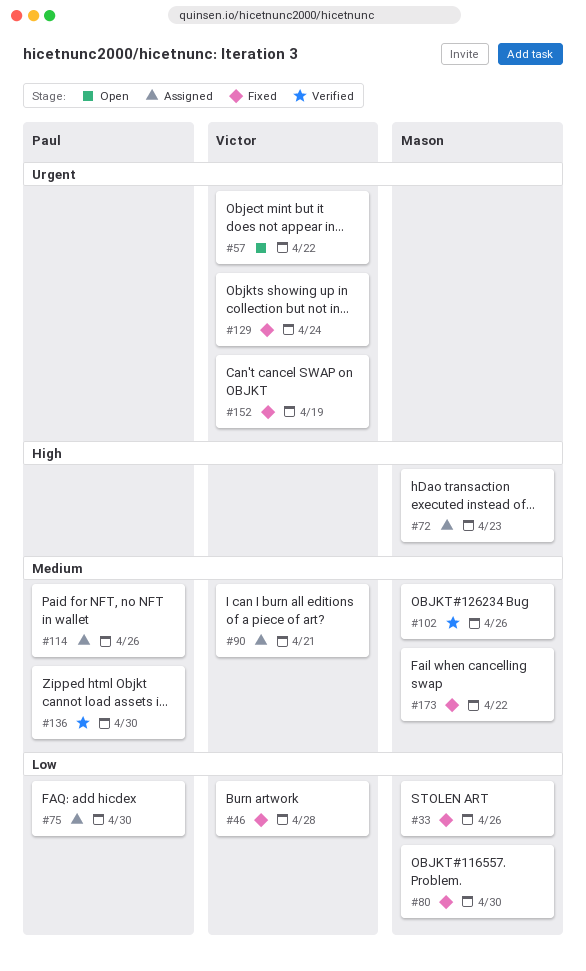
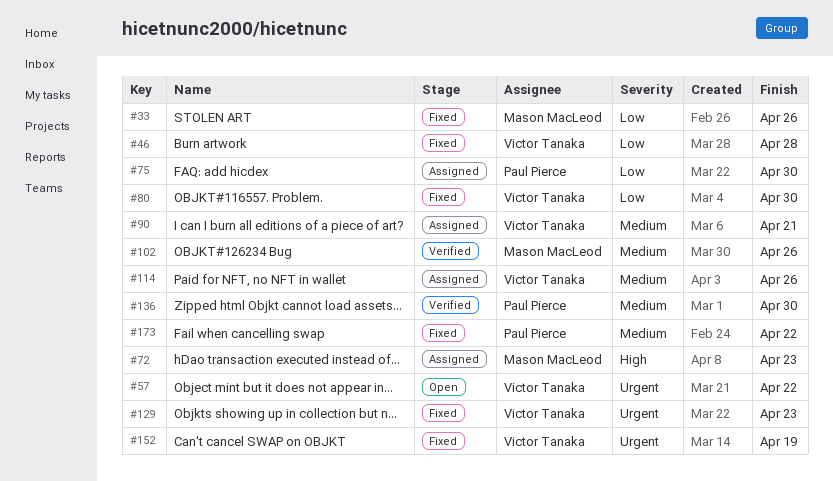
#80, owner: Mason MacLeod -> Victor Tanaka
#114, owner: Paul Pierce -> Victor Tanaka
#129, due: Apr 24 -> Apr 23
#173, owner: Mason MacLeod -> Paul Pierce

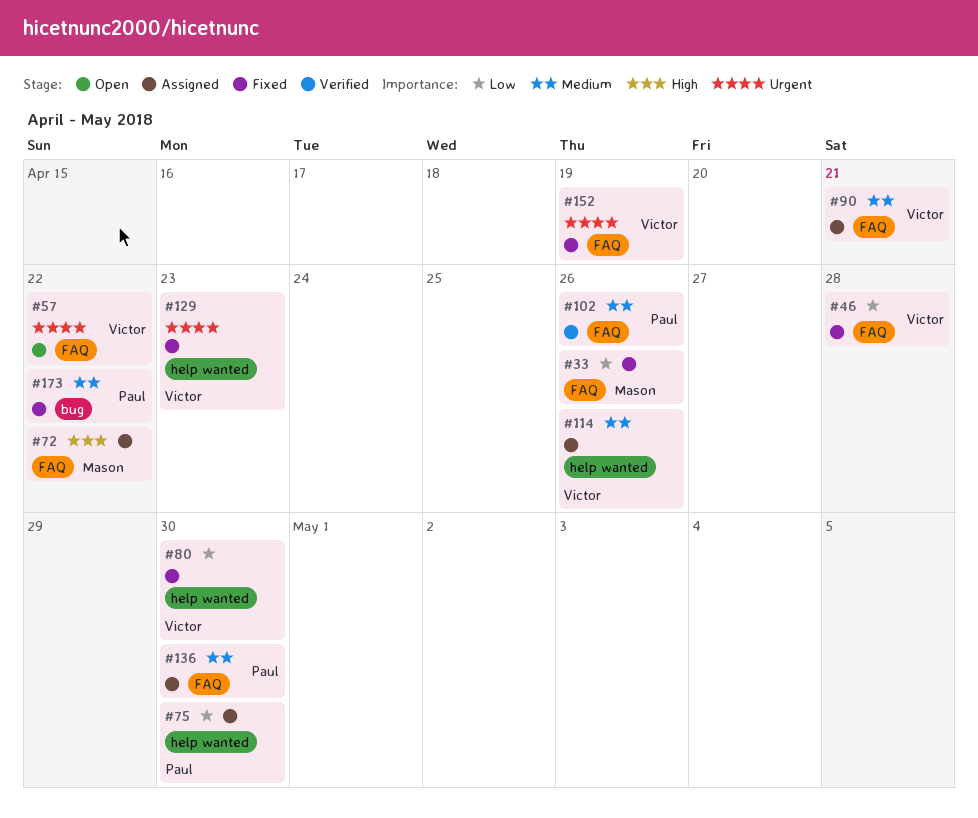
#72, due: Apr 23 -> Apr 22
#102, owner: Mason MacLeod -> Paul Pierce
#136, status: Verified -> Assigned

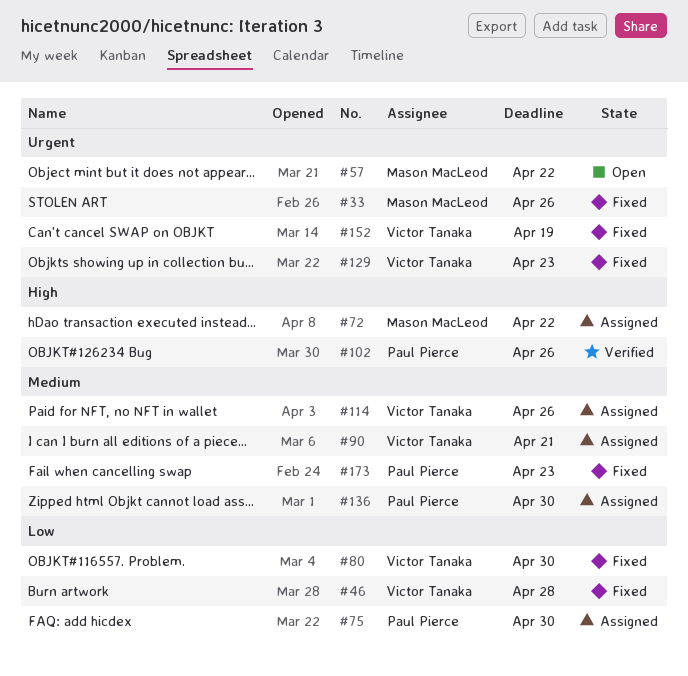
#33, priority: Low -> Urgent
#57, owner: Victor Tanaka -> Mason MacLeod
#102, priority: Medium -> High
#173, due: Apr 22 -> Apr 23

